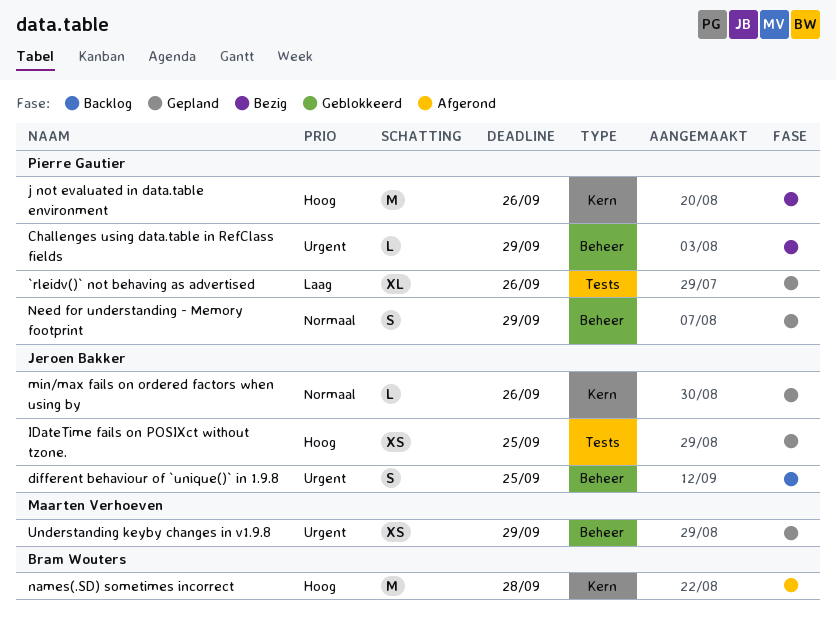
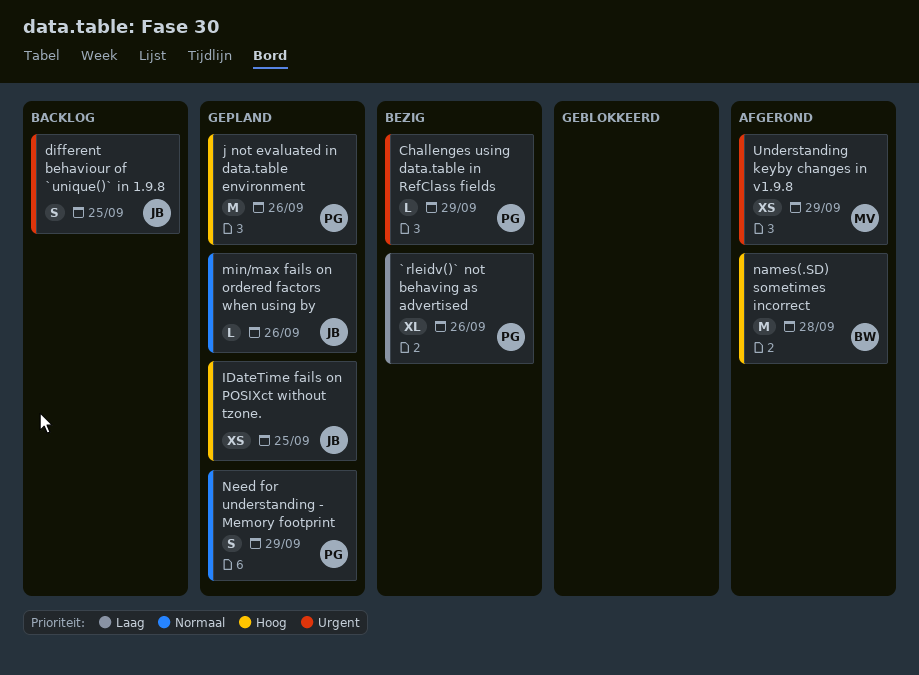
`rleidv()` not behaving as advertised, status: Gepland -> Bezig
j not evaluated in data.table environment, status: Bezig -> Gepland
Understanding keyby changes in v1.9.8, status: Gepland -> Afgerond

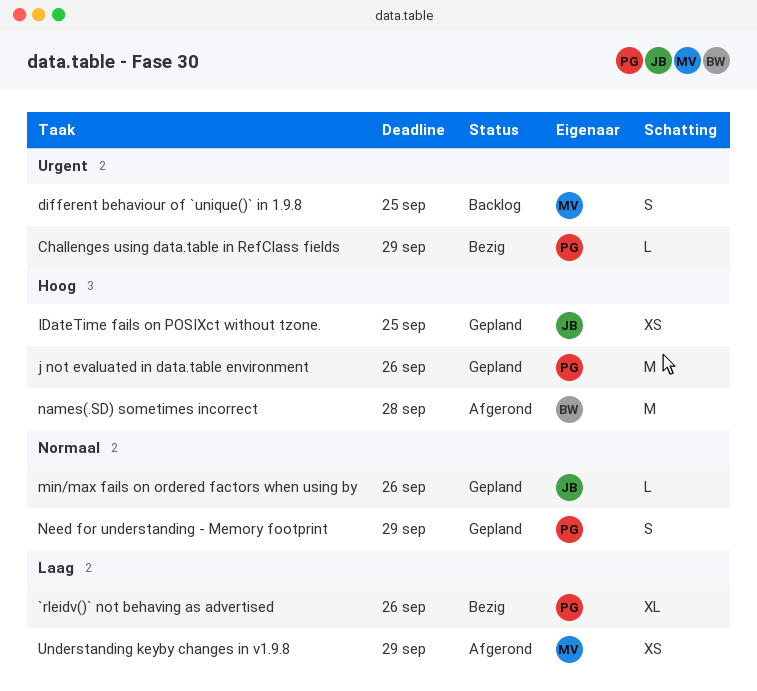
different behaviour of `unique()` in 1.9.8, owner: JB -> MV
Understanding keyby changes in v1.9.8, priority: Urgent -> Laag

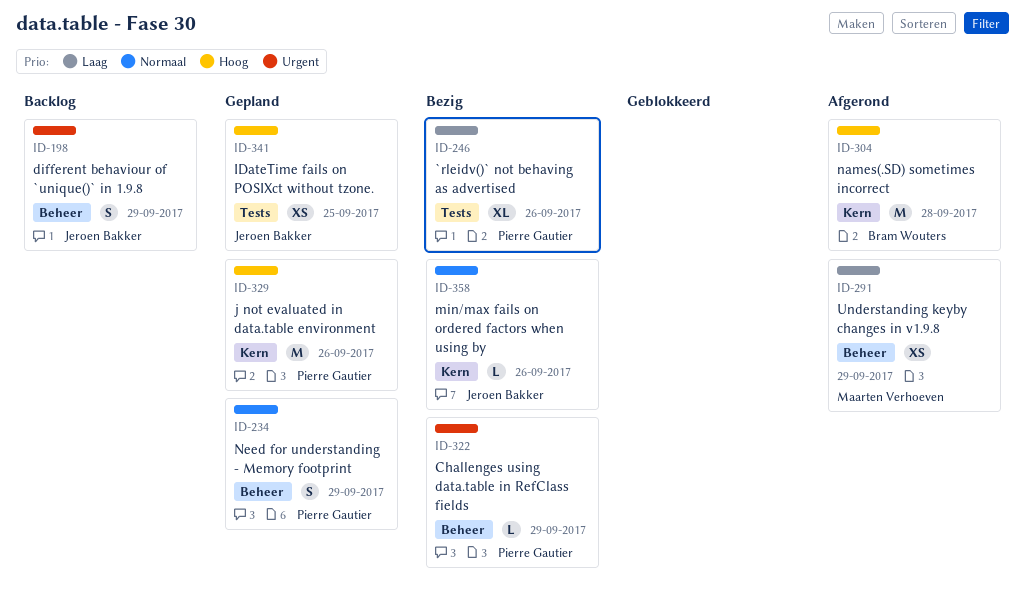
different behaviour of `unique()` in 1.9.8, owner: Maarten Verhoeven -> Jeroen Bakker
different behaviour of `unique()` in 1.9.8, due: Sep 25 -> Sep 29
min/max fails on ordered factors when using by, status: Gepland -> Bezig

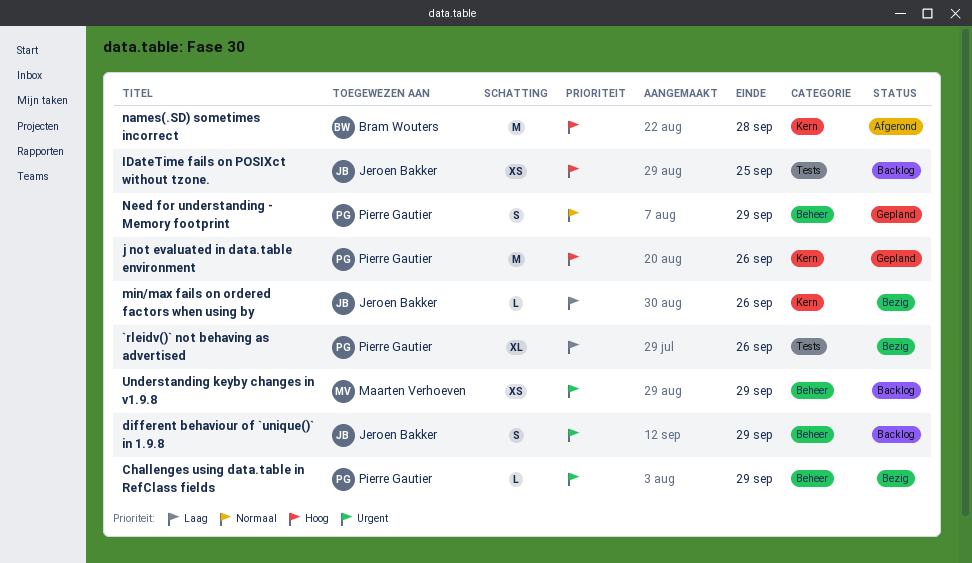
IDateTime fails on POSIXct without tzone., status: Gepland -> Backlog
min/max fails on ordered factors when using by, priority: Normaal -> Laag
Understanding keyby changes in v1.9.8, status: Afgerond -> Backlog
Understanding keyby changes in v1.9.8, priority: Laag -> Urgent

